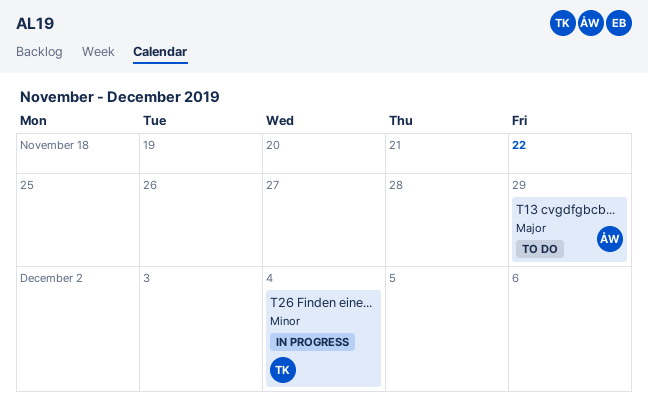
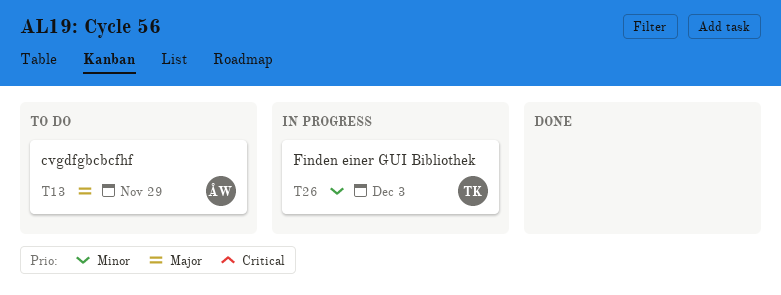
T26, due: Dec 4 -> Dec 3

